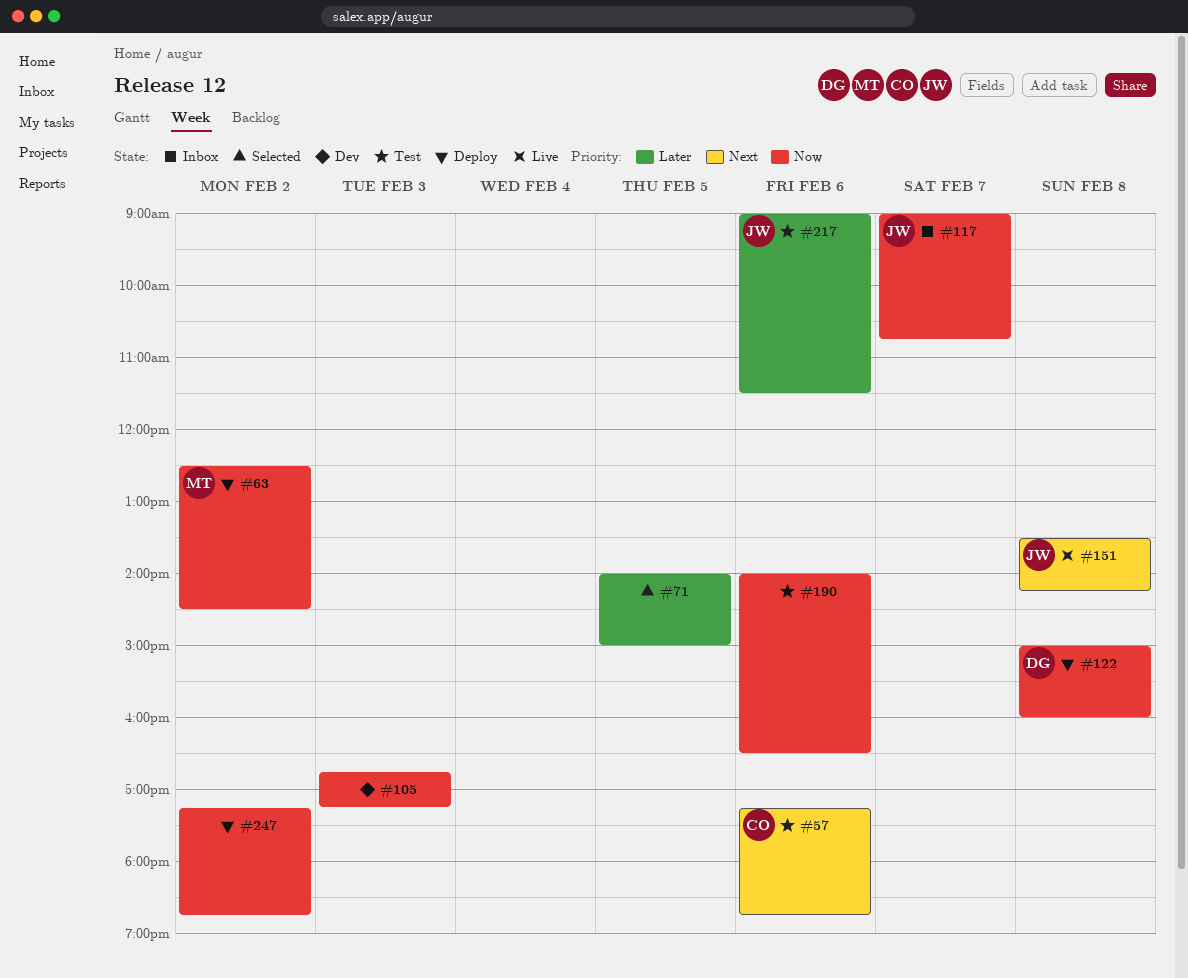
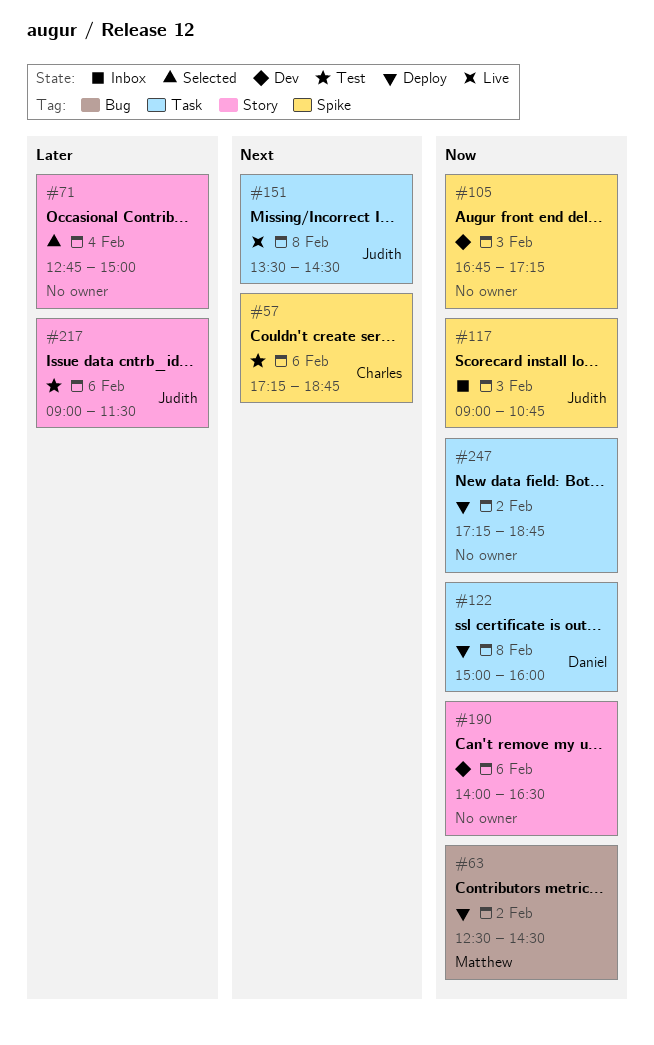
#71, day: Feb 5 -> Feb 4
#71, begins: 14:00 -> 12:45
#117, day: Feb 7 -> Feb 3
#151, ends: 14:15 -> 14:30
#190, status: Test -> Dev

